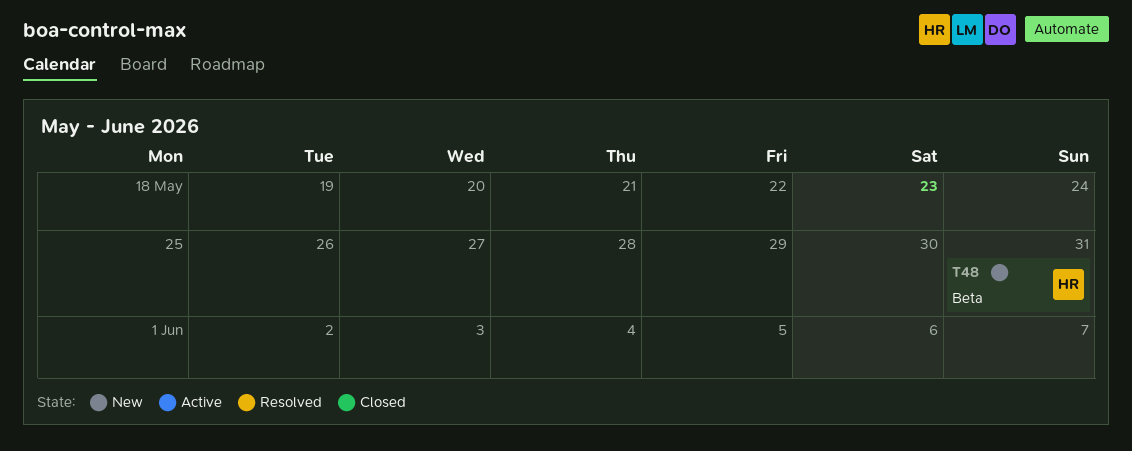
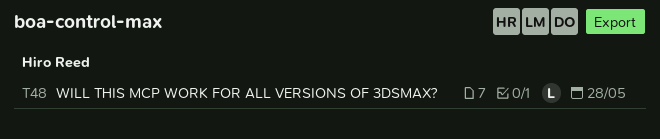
T48, due: May 31 -> May 28

